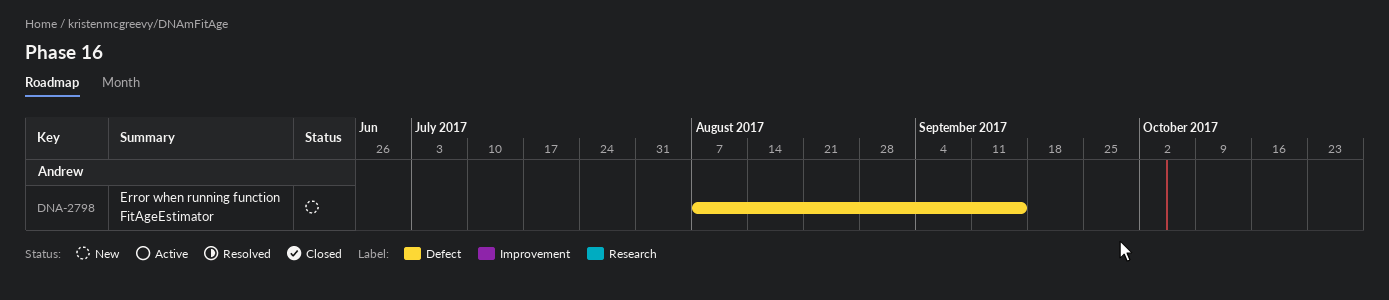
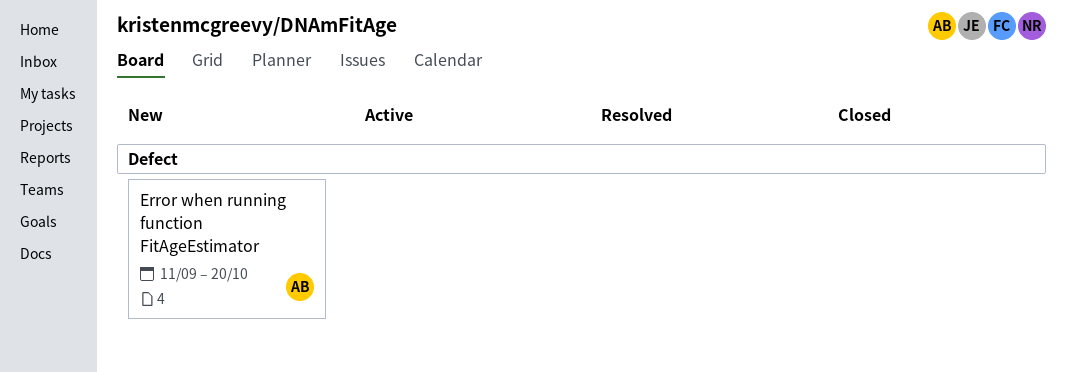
Error when running function FitAgeEstimator, start: Aug 7 -> Sep 11
Error when running function FitAgeEstimator, due: Sep 15 -> Oct 20

